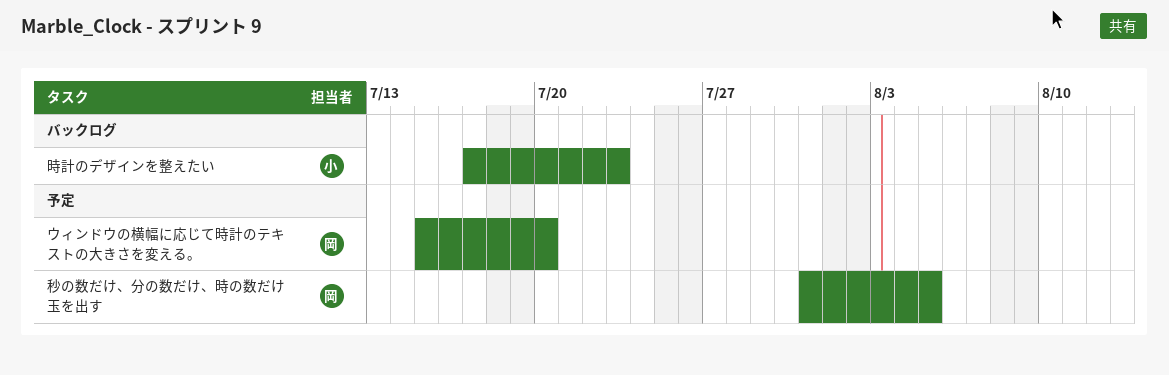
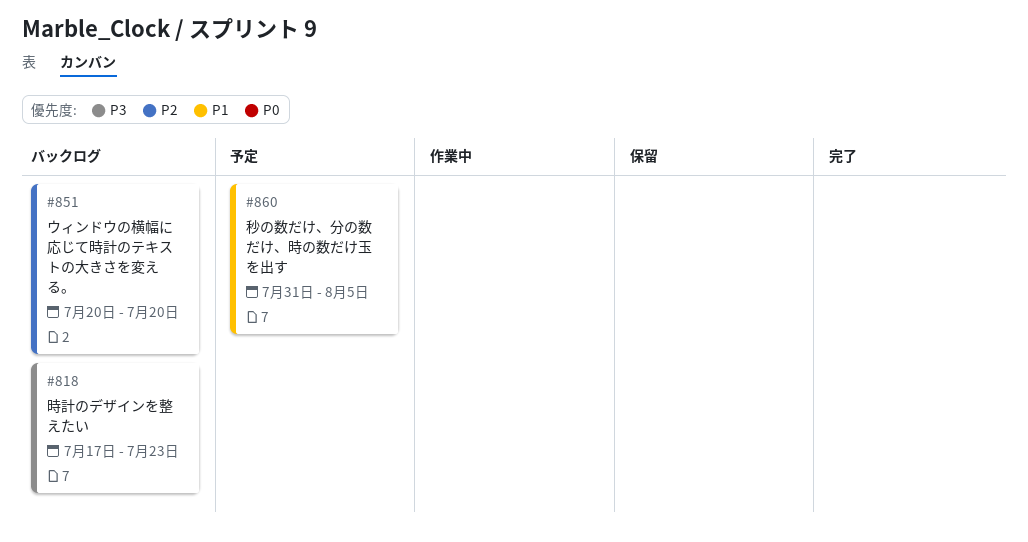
ウィンドウの横幅に応じて時計のテキストの大きさを変える。, status: 予定 -> バックログ
ウィンドウの横幅に応じて時計のテキストの大きさを変える。, start: Jul 15 -> Jul 20

